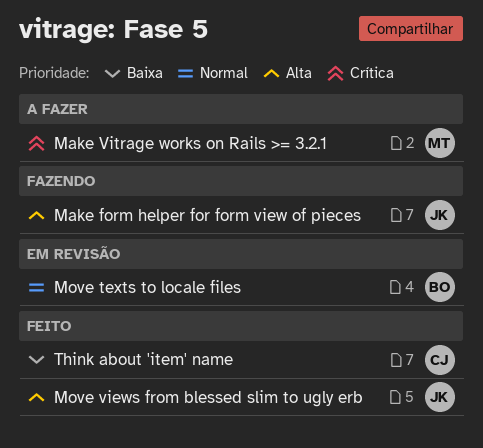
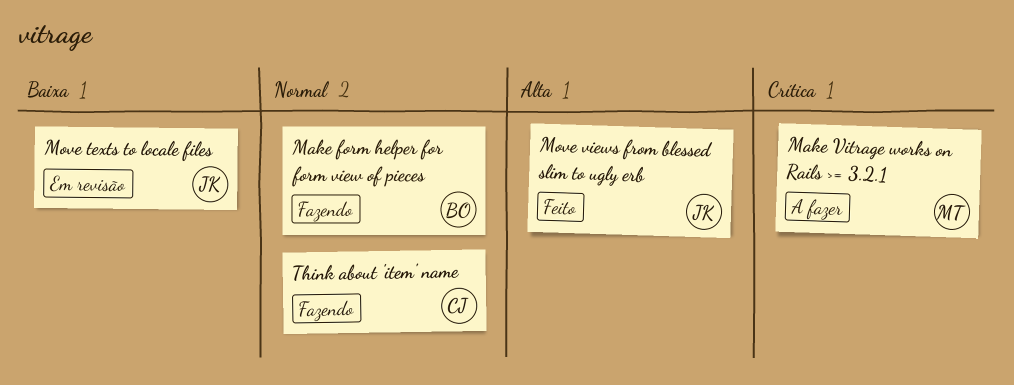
Make form helper for form view of pieces, owner: JK -> BO
Make form helper for form view of pieces, priority: Alta -> Normal
Move texts to locale files, owner: BO -> JK
Move texts to locale files, priority: Normal -> Baixa
Think about 'item' name, status: Feito -> Fazendo
Think about 'item' name, priority: Baixa -> Normal

